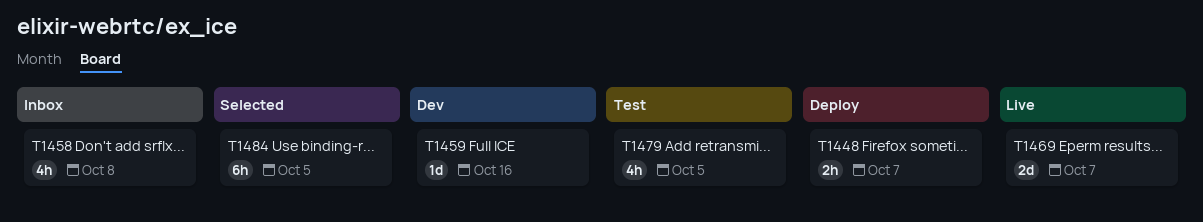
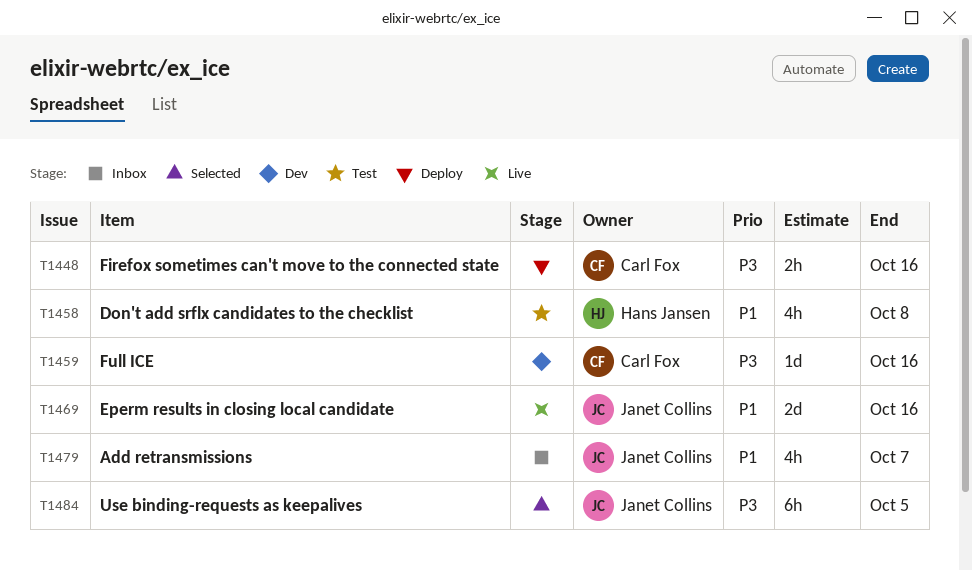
T1448, due: Oct 7 -> Oct 16
T1458, status: Inbox -> Test
T1469, due: Oct 7 -> Oct 16
T1479, status: Test -> Inbox
T1479, due: Oct 5 -> Oct 7

